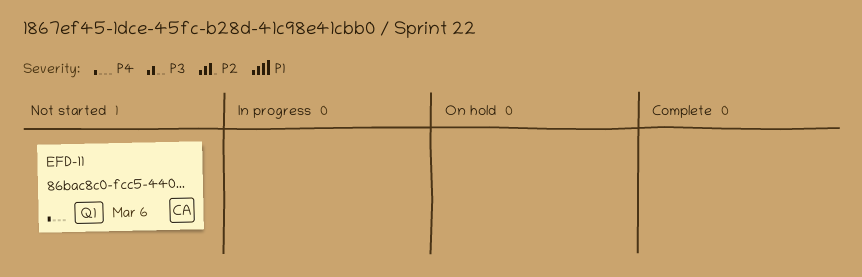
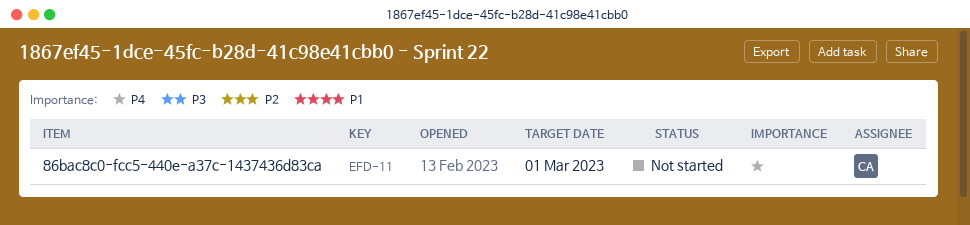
EFD-11, due: Mar 6 -> Mar 1

